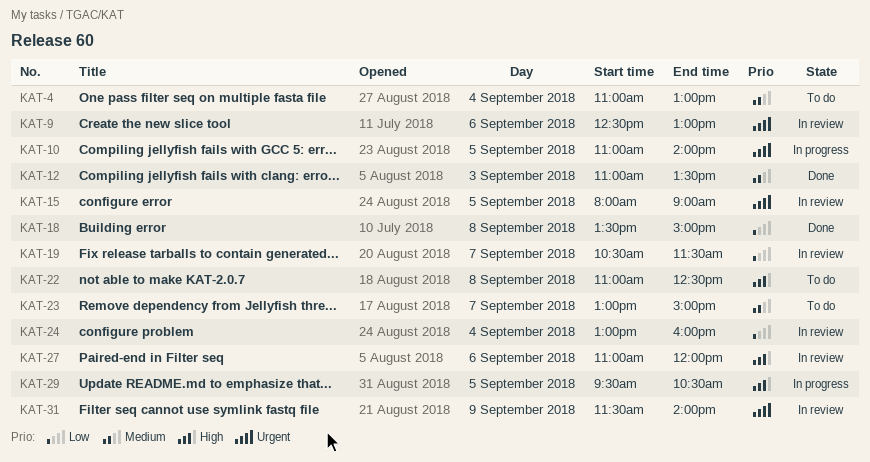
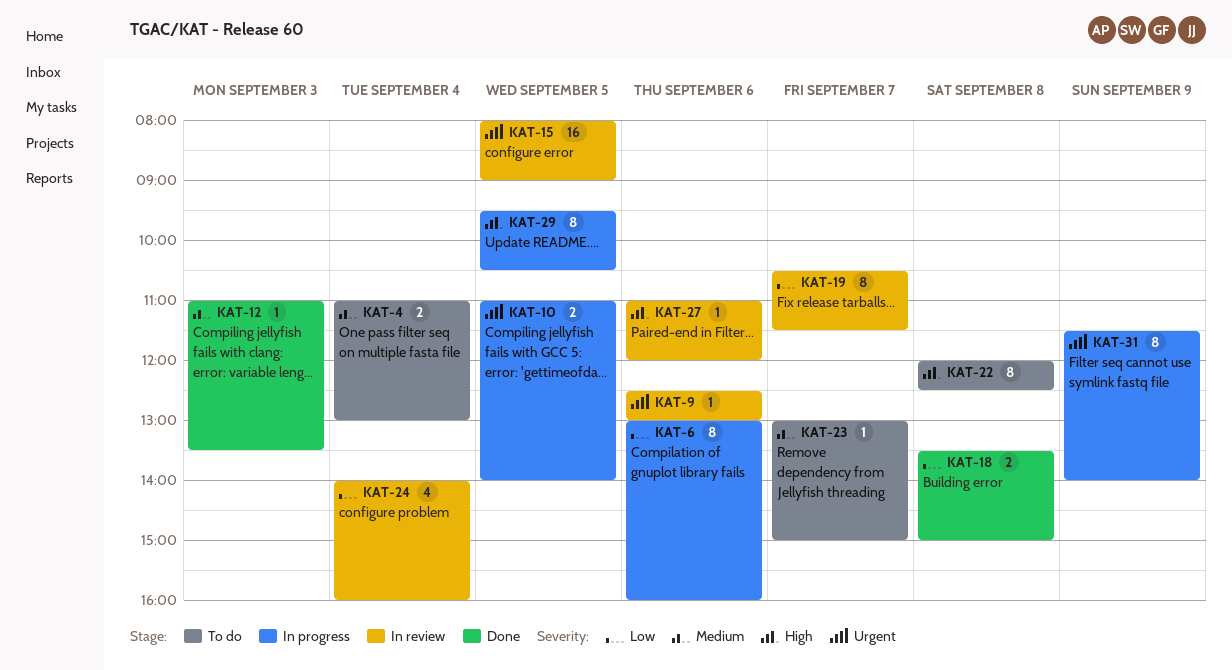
KAT-6: none -> present
KAT-22, begins: 11:00 -> 12:00
KAT-24, begins: 13:00 -> 14:00
KAT-31, status: In review -> In progress

